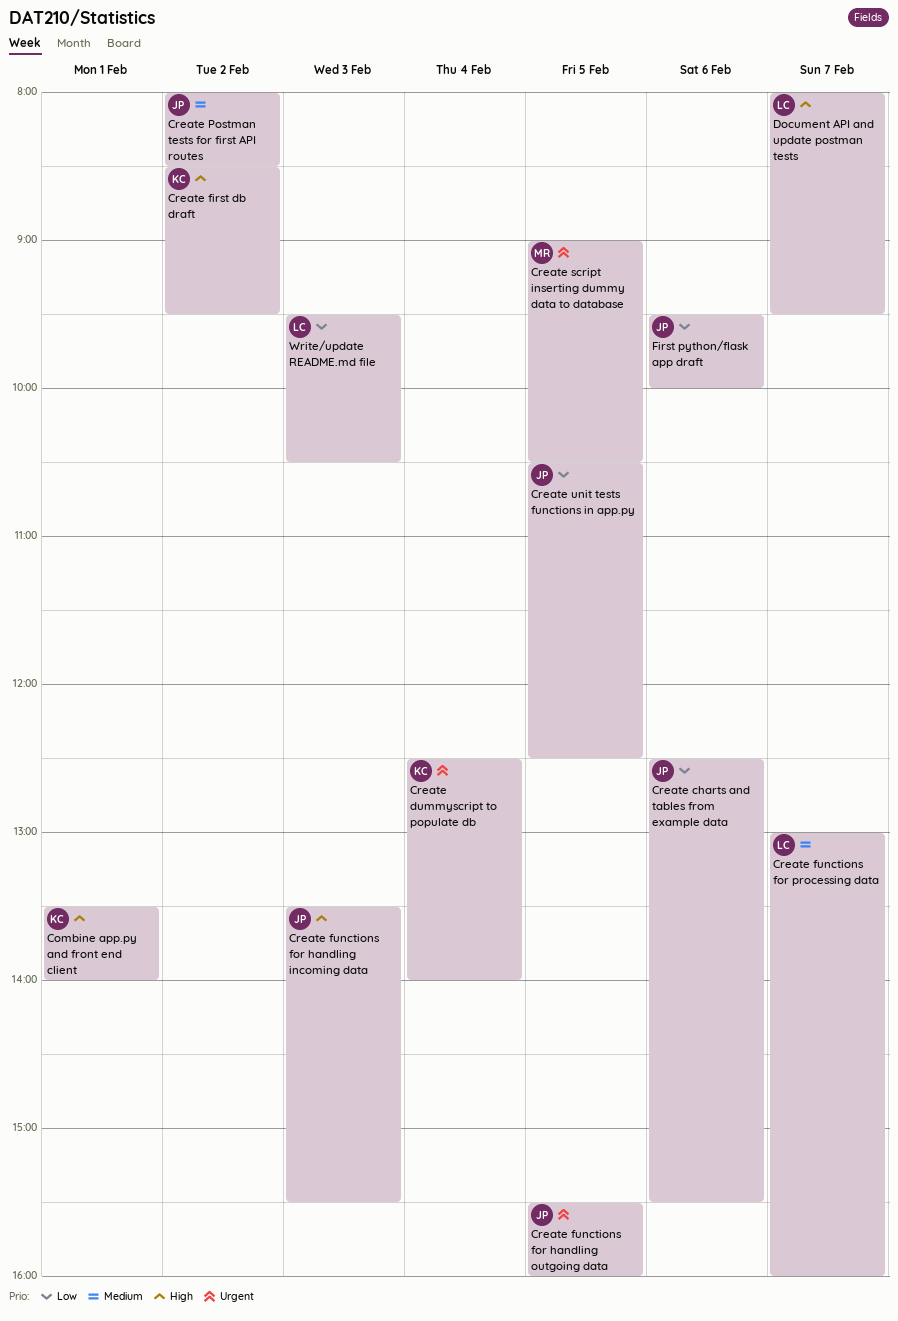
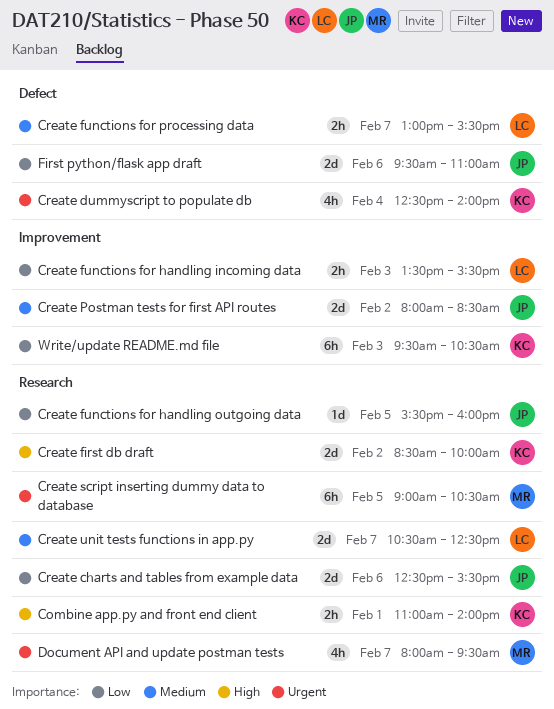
Combine app.py and front end client, begins: 13:30 -> 11:00
Create first db draft, ends: 09:30 -> 10:00
Create functions for handling incoming data, owner: JP -> LC
Create functions for handling incoming data, priority: High -> Low
Create functions for handling outgoing data, priority: Urgent -> Low
Create functions for processing data, ends: 16:00 -> 15:30
Create unit tests functions in app.py, owner: JP -> LC
Create unit tests functions in app.py, priority: Low -> Medium
Create unit tests functions in app.py, day: Feb 5 -> Feb 7
Document API and update postman tests, owner: LC -> MR
Document API and update postman tests, priority: High -> Urgent
First python/flask app draft, ends: 10:00 -> 11:00
Write/update README.md file, owner: LC -> KC

